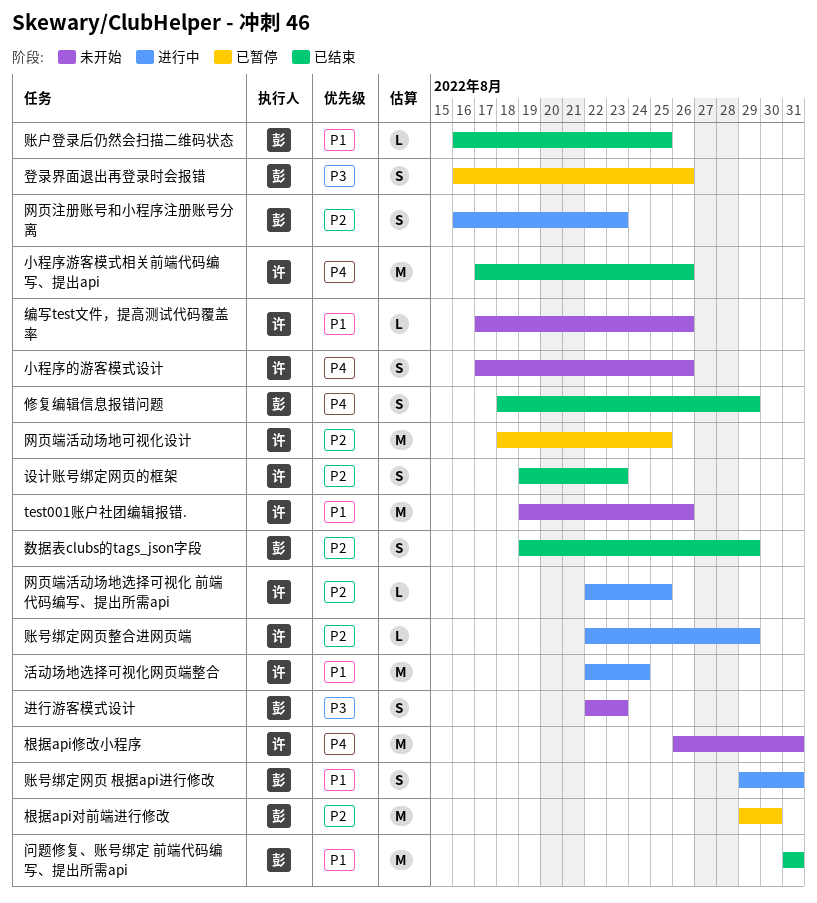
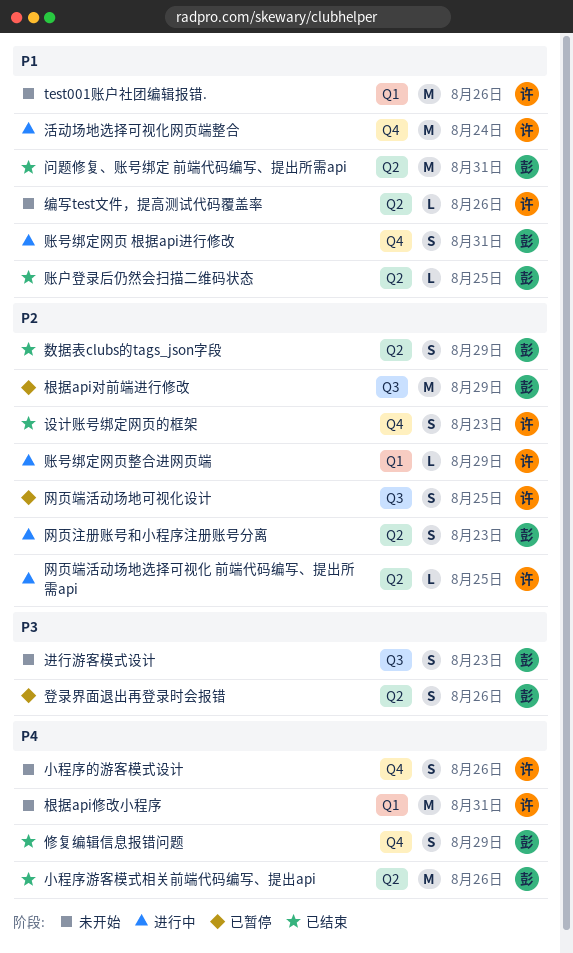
小程序游客模式相关前端代码编写、提出api, owner: 许 -> 彭
根据api对前端进行修改, due: Aug 30 -> Aug 29
网页端活动场地可视化设计, estimate: M -> S

